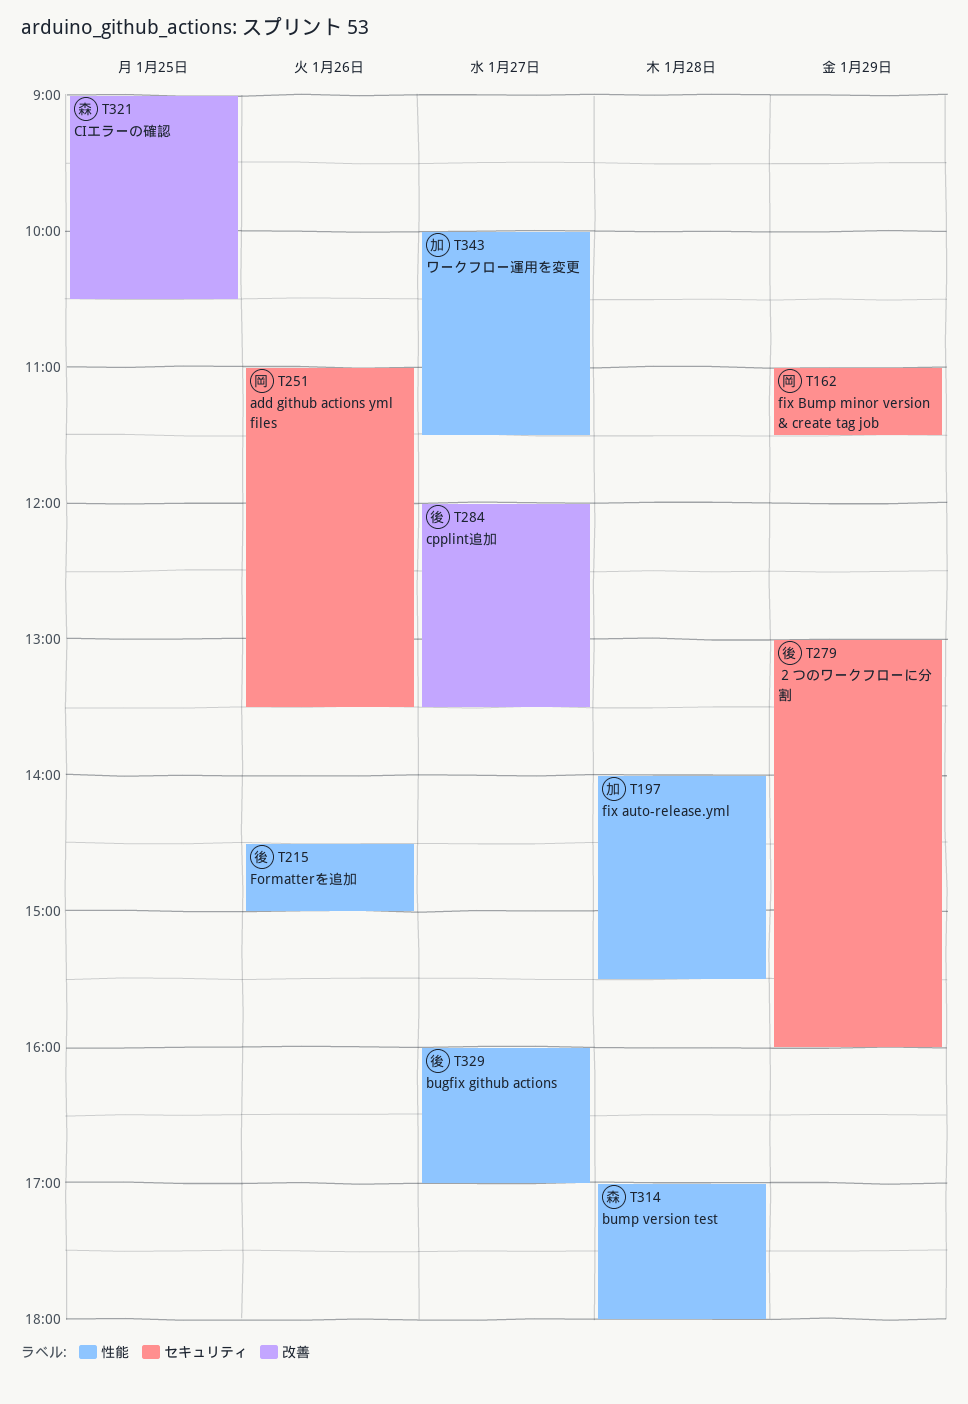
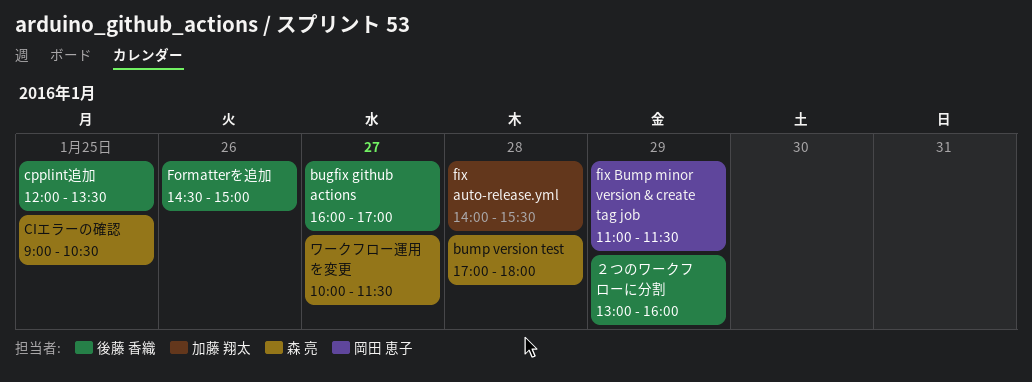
add github actions yml files: present -> none
cpplint追加, day: Jan 27 -> Jan 25
ワークフロー運用を変更, owner: 加藤 翔太 -> 森 亮

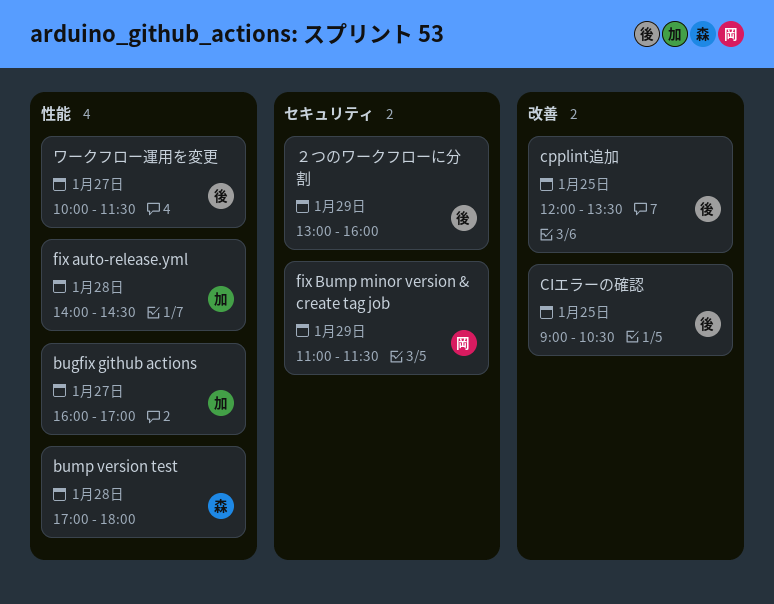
bugfix github actions, owner: 後藤 香織 -> 加藤 翔太
CIエラーの確認, owner: 森 亮 -> 後藤 香織
fix auto-release.yml, ends: 15:30 -> 14:30
Formatterを追加: present -> none
ワークフロー運用を変更, owner: 森 亮 -> 後藤 香織

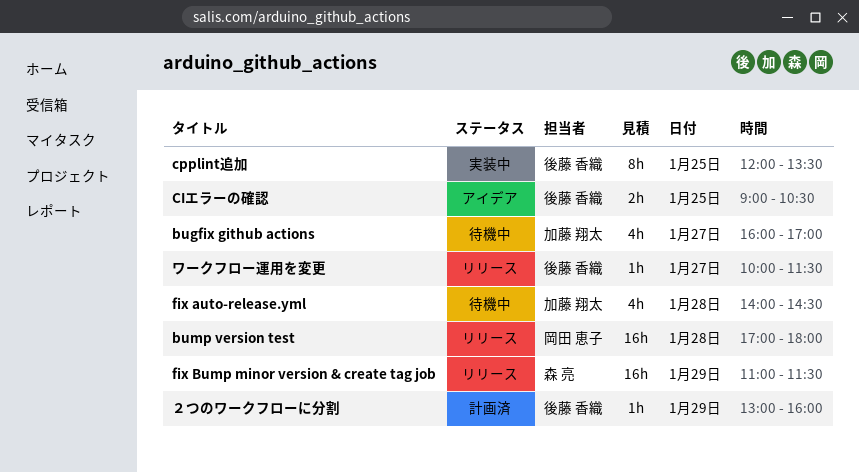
bump version test, owner: 森 亮 -> 岡田 恵子
fix Bump minor version & create tag job, owner: 岡田 恵子 -> 森 亮

